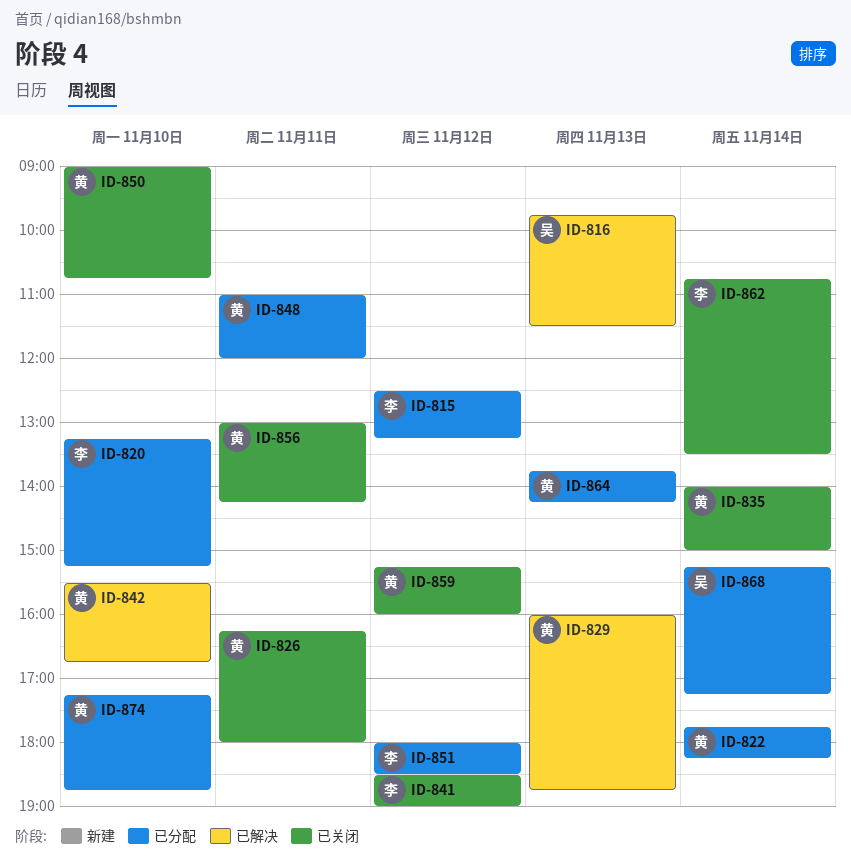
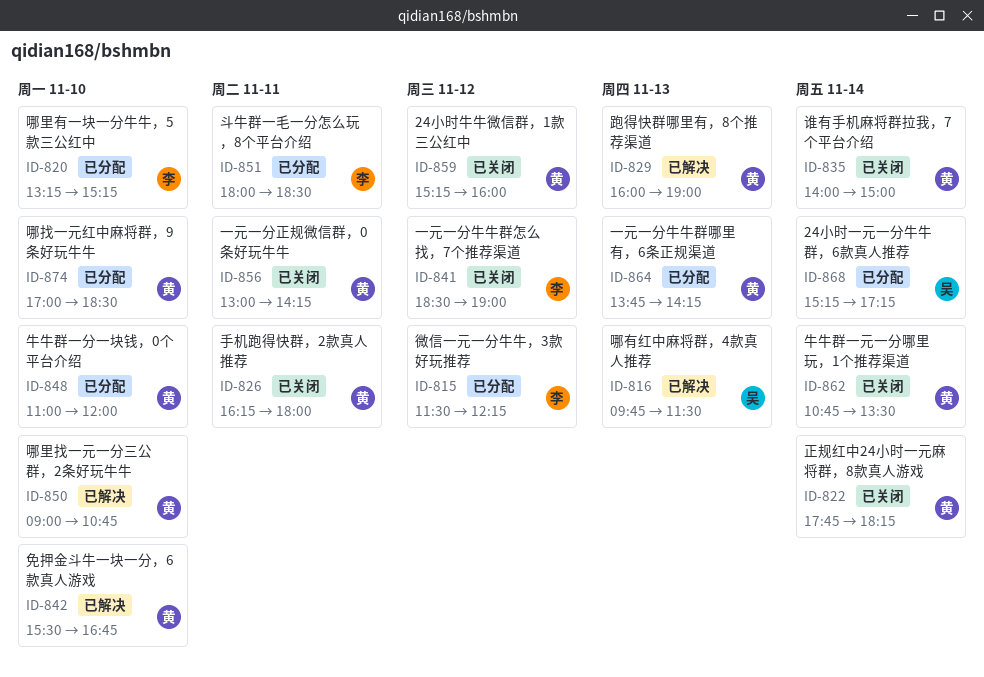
ID-815, begins: 12:30 -> 11:30
ID-815, ends: 13:15 -> 12:15
ID-822, status: 已分配 -> 已关闭
ID-829, ends: 18:45 -> 19:00
ID-848, day: Nov 11 -> Nov 10
ID-850, status: 已关闭 -> 已解决
ID-851, day: Nov 12 -> Nov 11
ID-862, owner: 李 -> 黄
ID-874, begins: 17:15 -> 17:00
ID-874, ends: 18:45 -> 18:30

